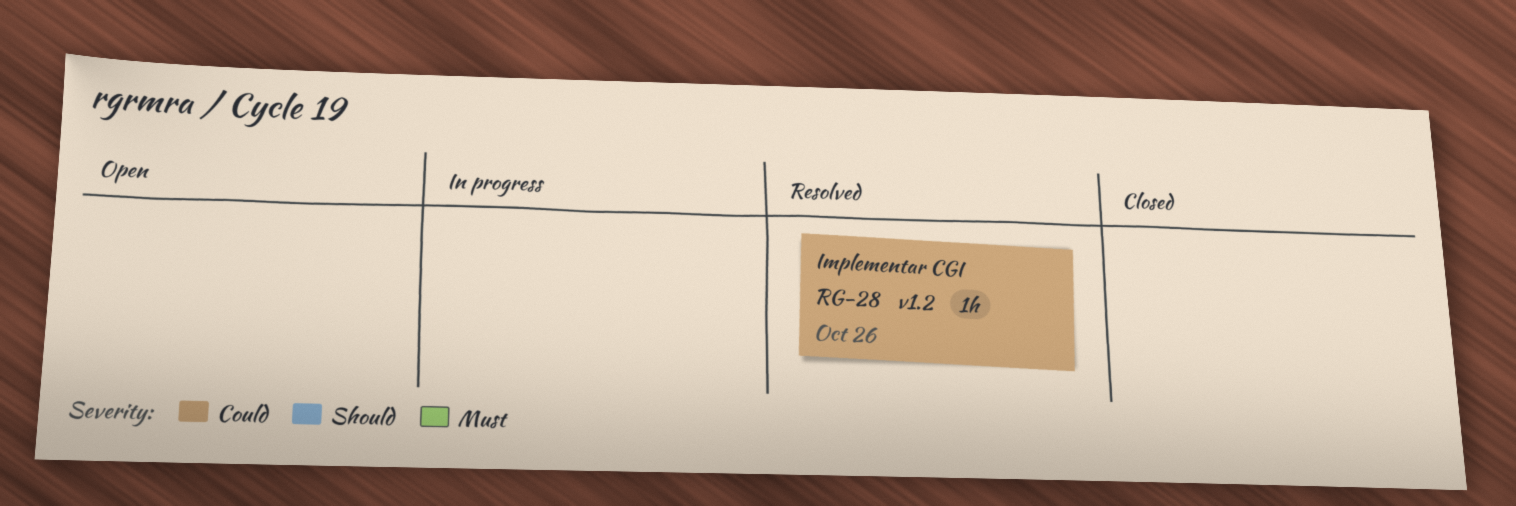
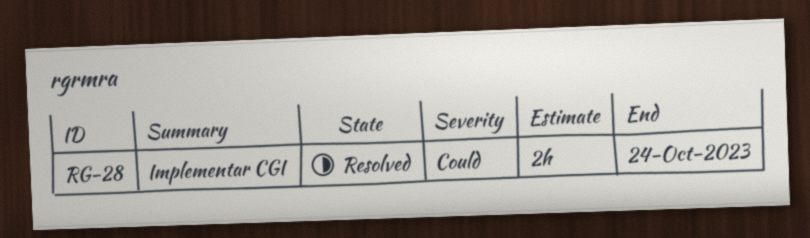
RG-28, estimate: 1h -> 2h
RG-28, due: Oct 26 -> Oct 24

